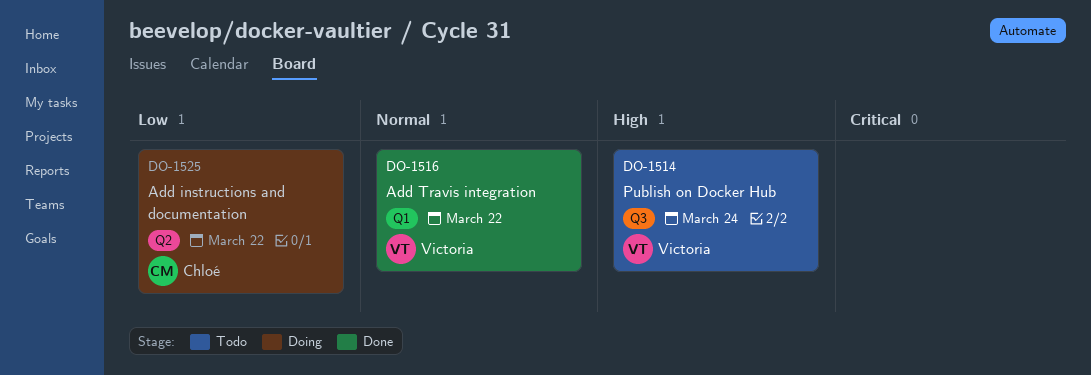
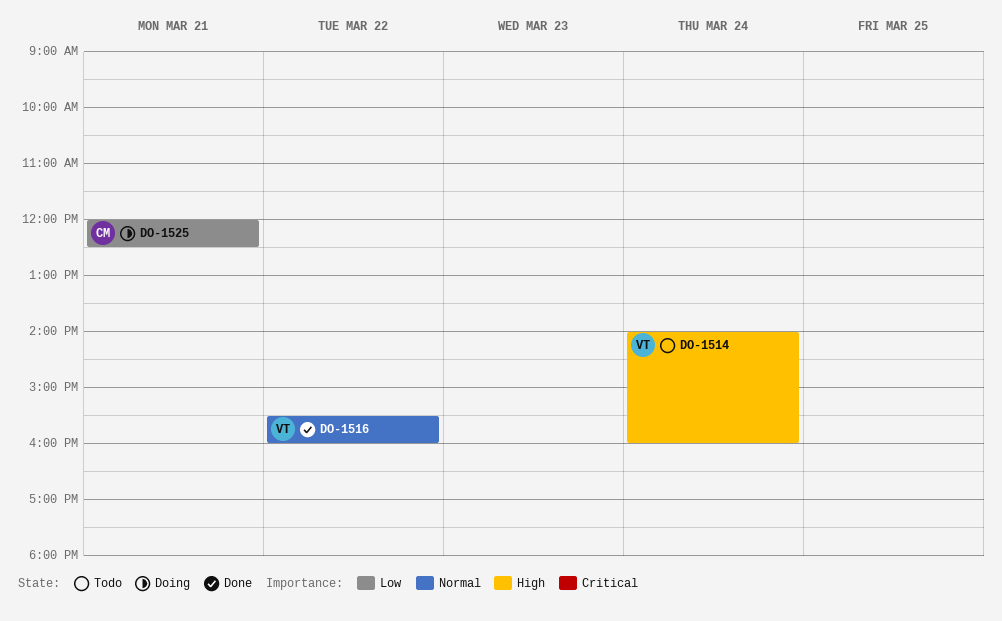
DO-1525, day: Mar 22 -> Mar 21

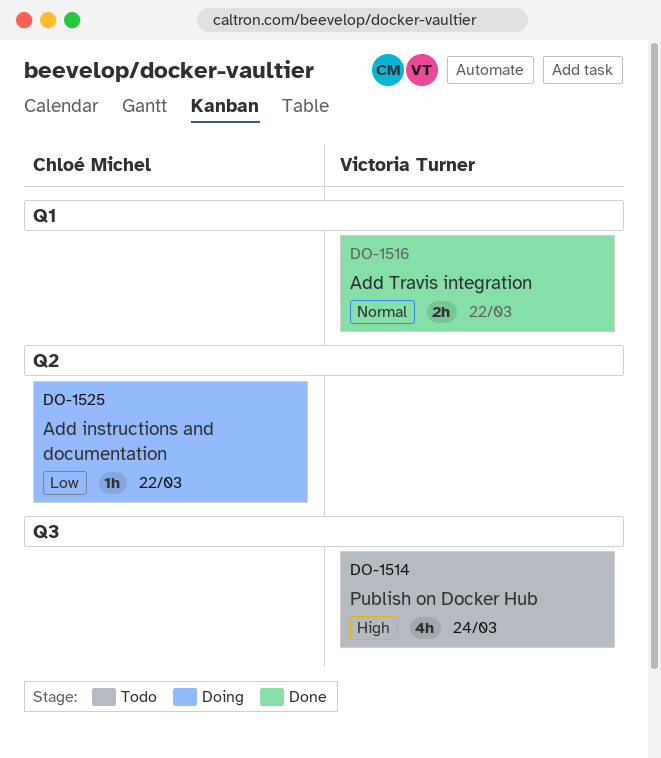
DO-1525, day: Mar 21 -> Mar 22

